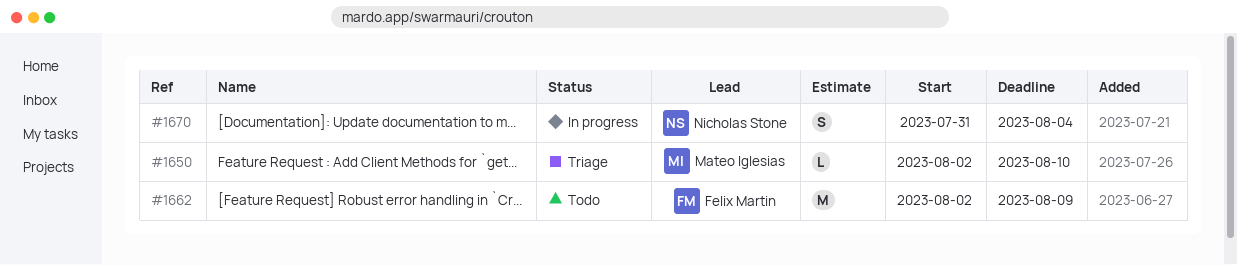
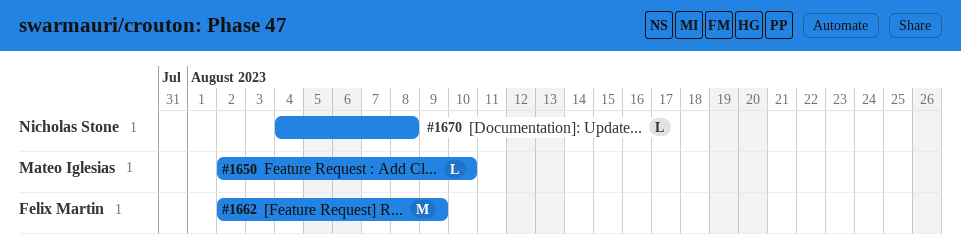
#1670, estimate: S -> L
#1670, start: Jul 31 -> Aug 4
#1670, due: Aug 4 -> Aug 8

